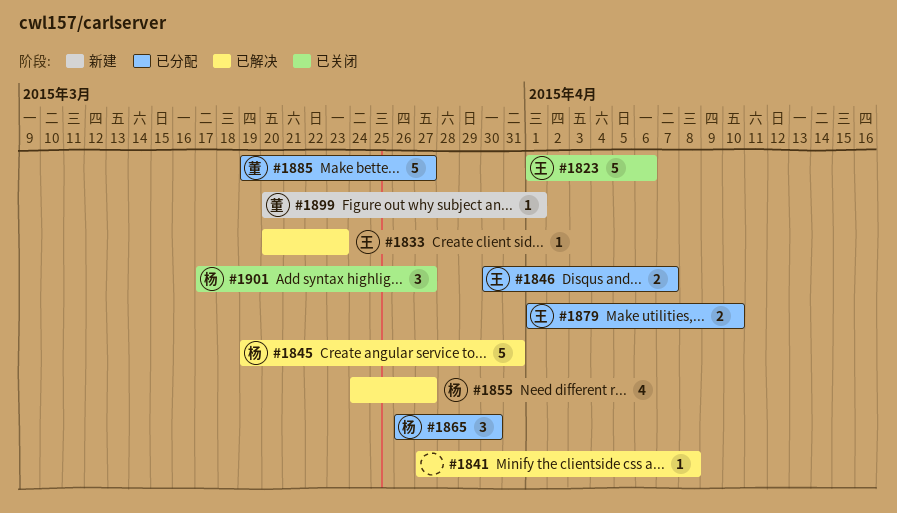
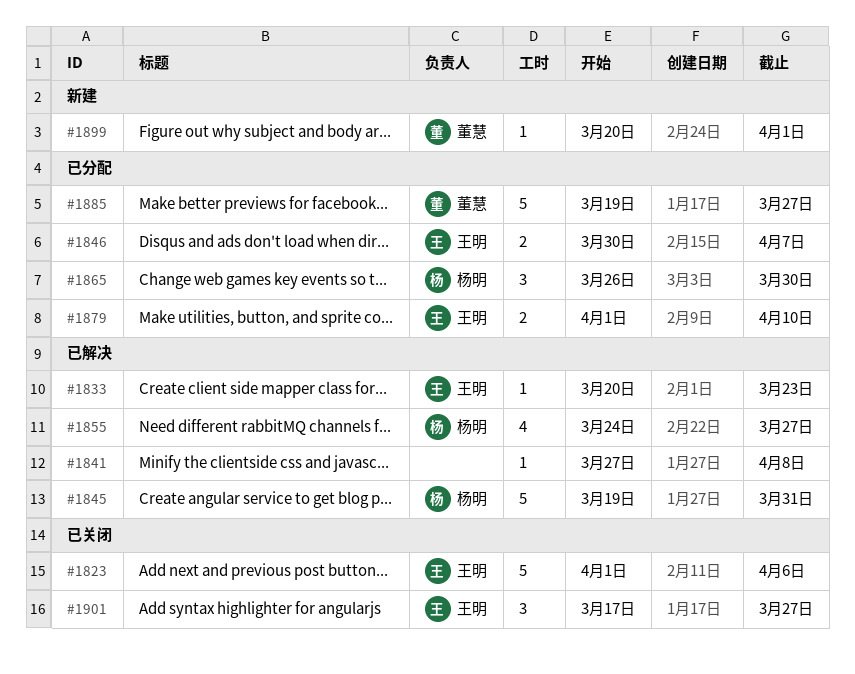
#1901, owner: 杨明 -> 王明

